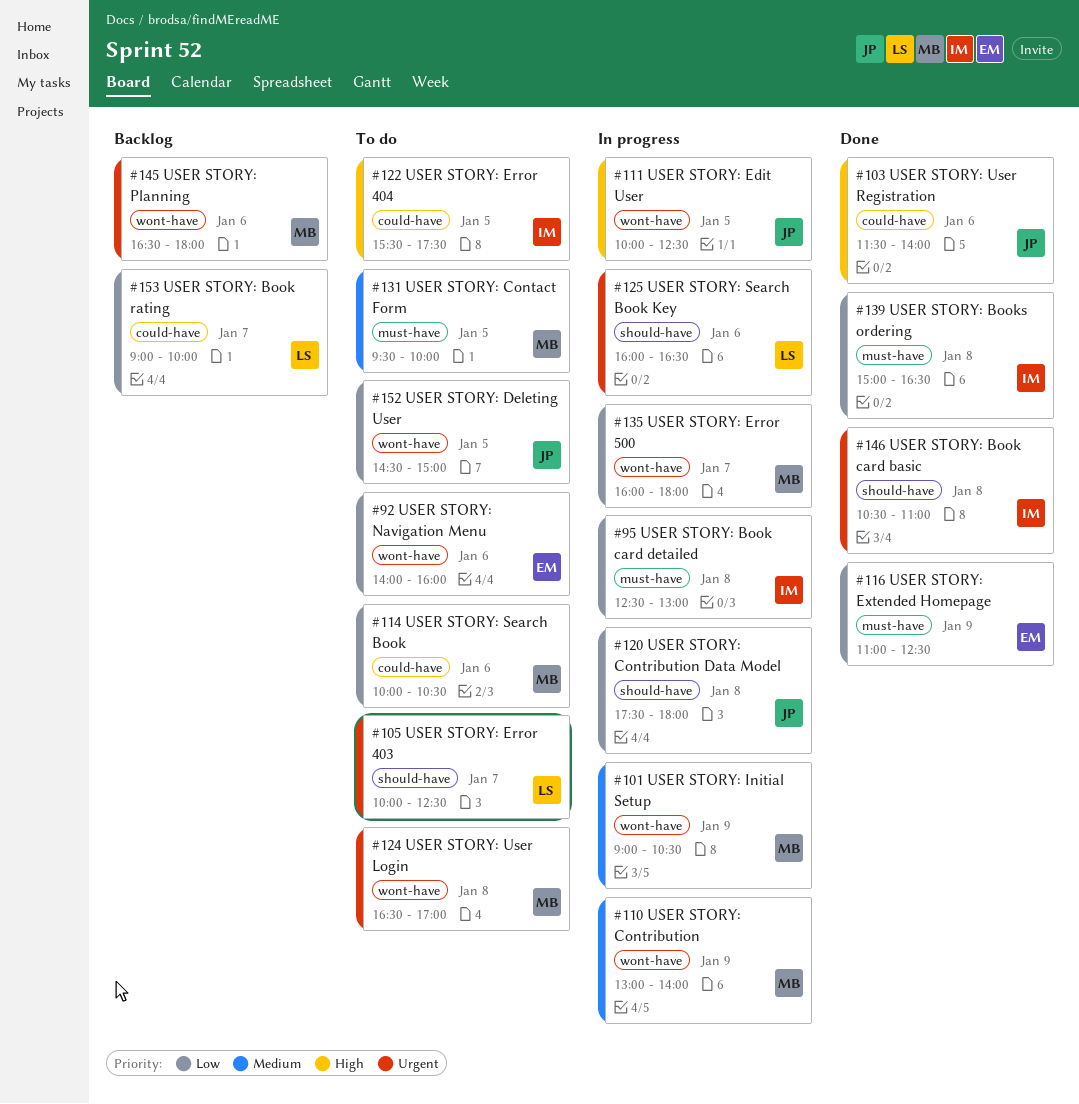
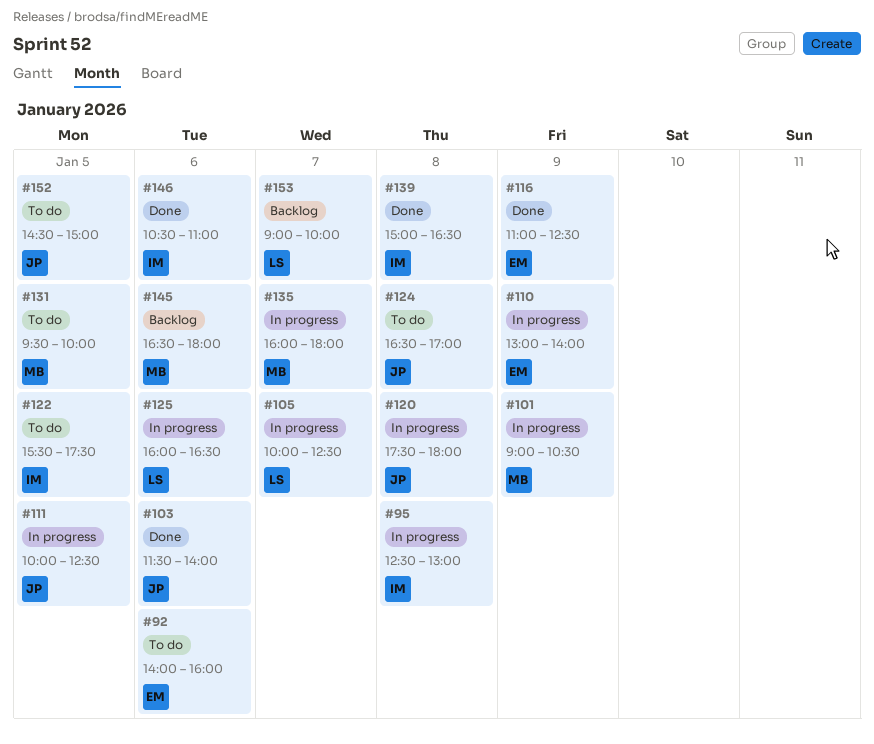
#105, status: To do -> In progress
#110, owner: MB -> EM
#114: present -> none
#124, owner: MB -> JP
#146, day: Jan 8 -> Jan 6

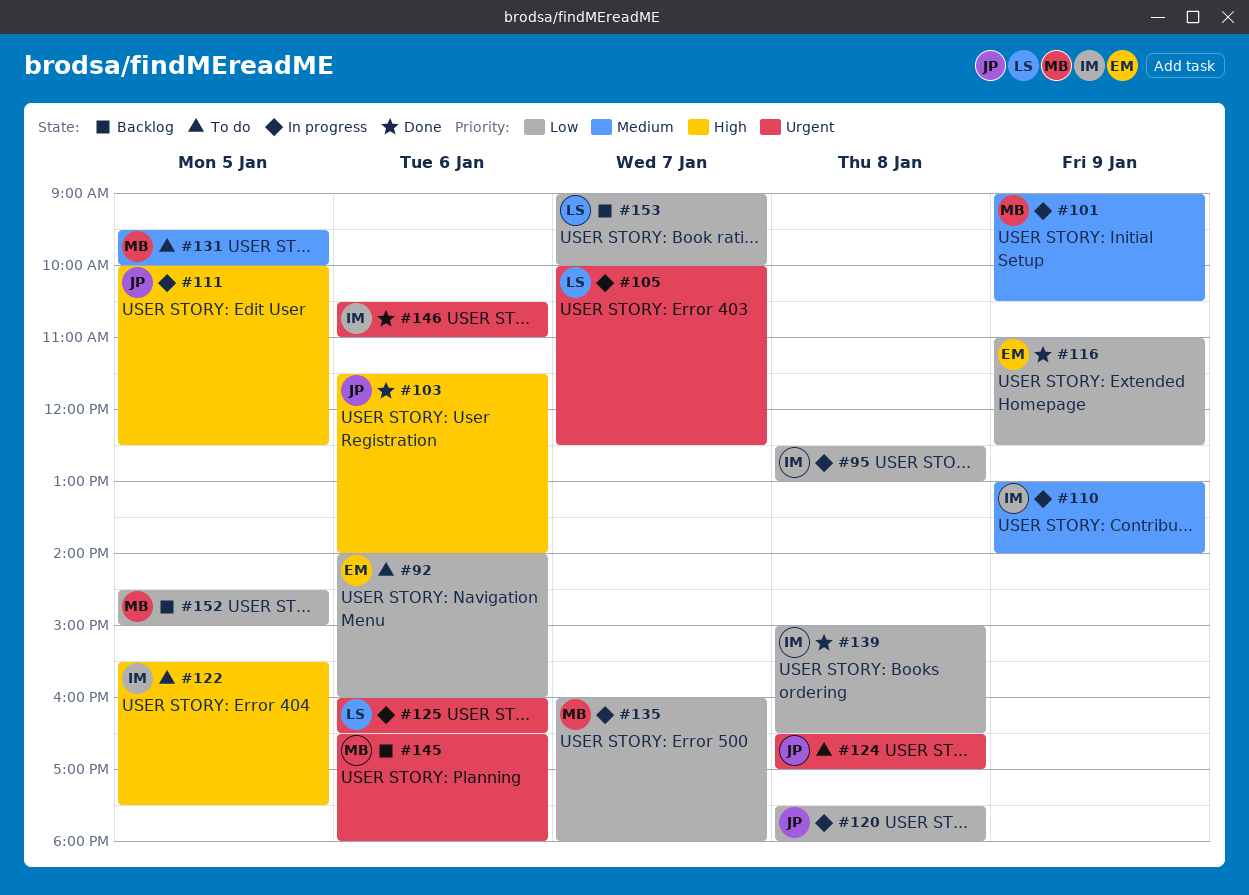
#110, owner: EM -> IM
#152, status: To do -> Backlog
#152, owner: JP -> MB

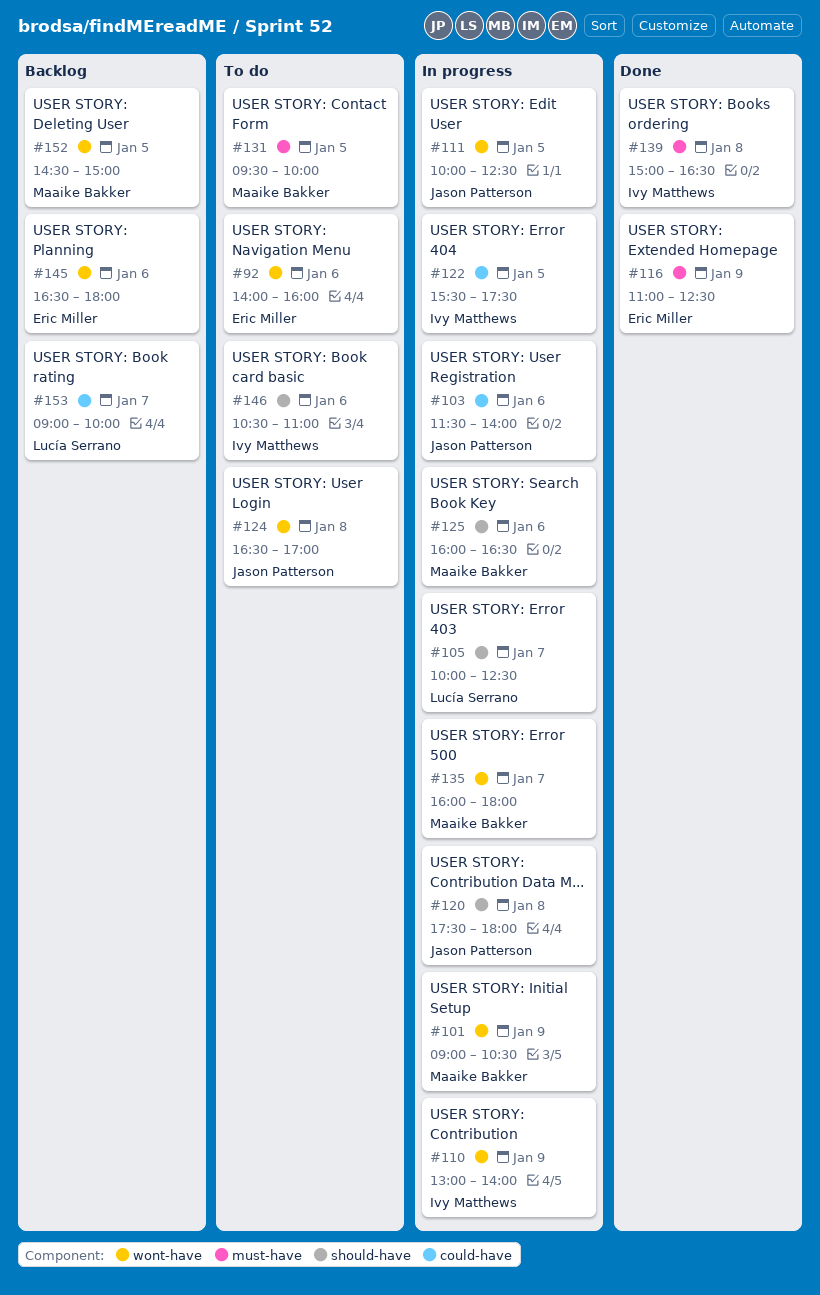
#95: present -> none
#103, status: Done -> In progress
#122, status: To do -> In progress
#125, owner: Lucía Serrano -> Maaike Bakker
#145, owner: Maaike Bakker -> Eric Miller
#146, status: Done -> To do

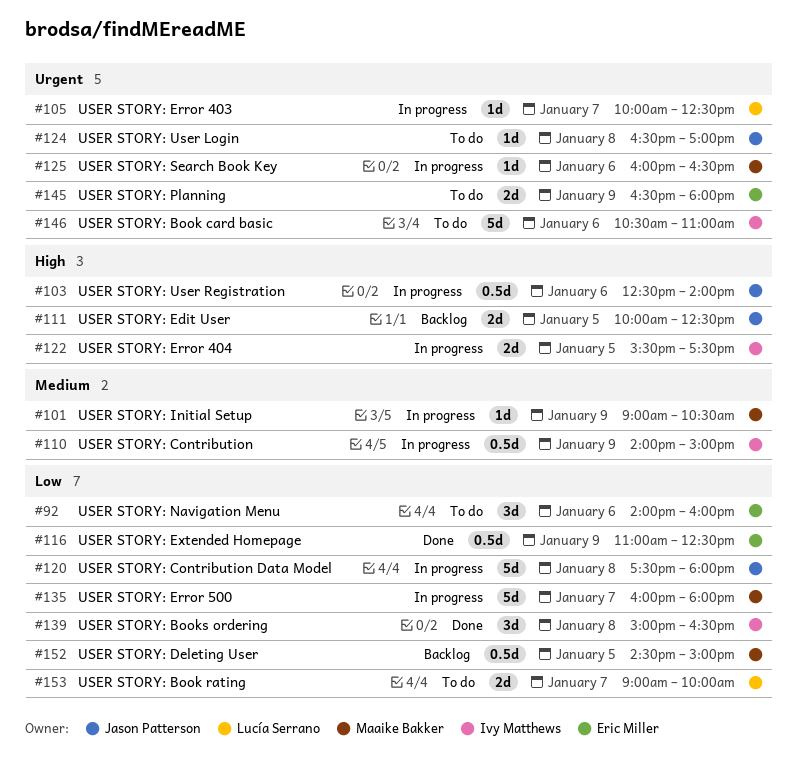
#103, begins: 11:30 -> 12:30
#110, begins: 13:00 -> 14:00
#110, ends: 14:00 -> 15:00
#111, status: In progress -> Backlog
#131: present -> none
#145, status: Backlog -> To do
#145, day: Jan 6 -> Jan 9
#153, status: Backlog -> To do

